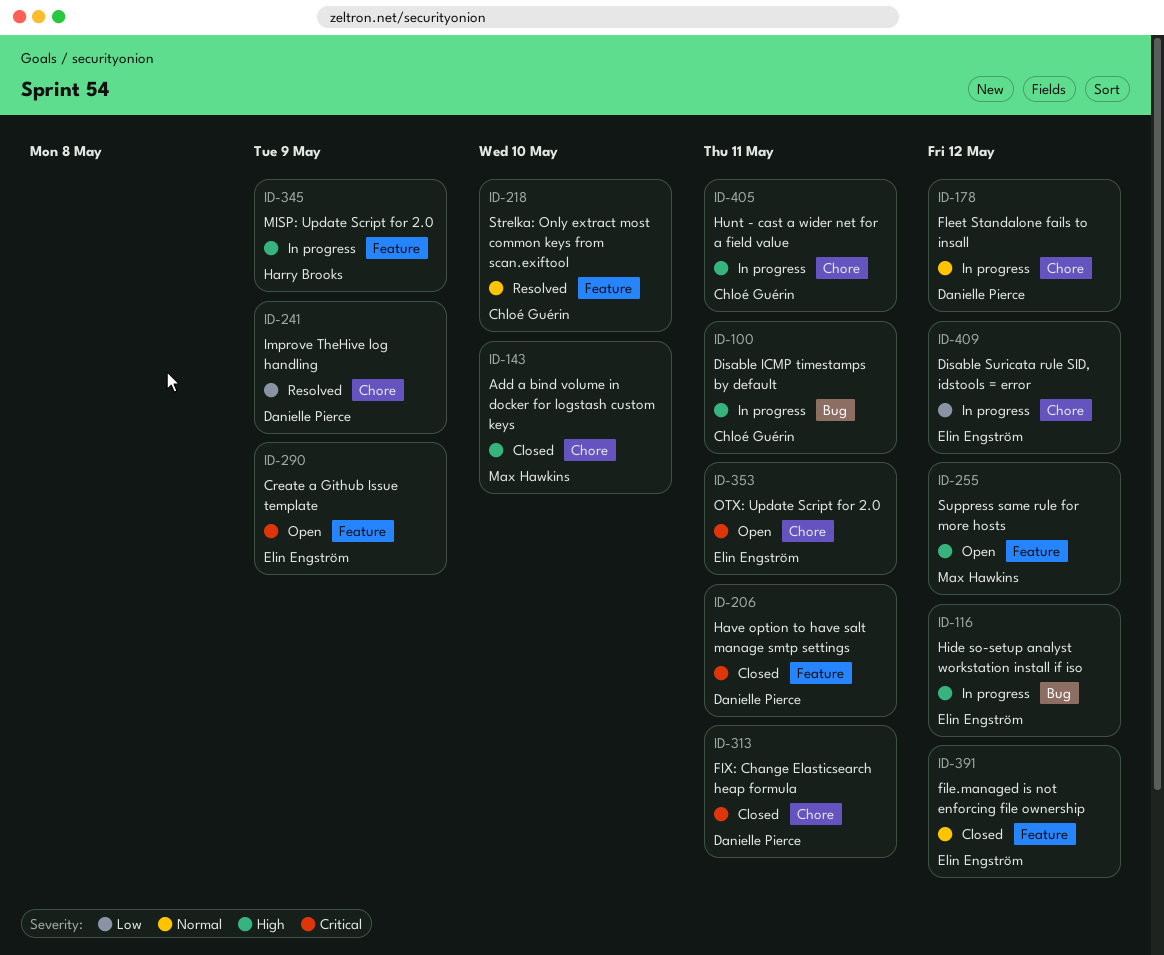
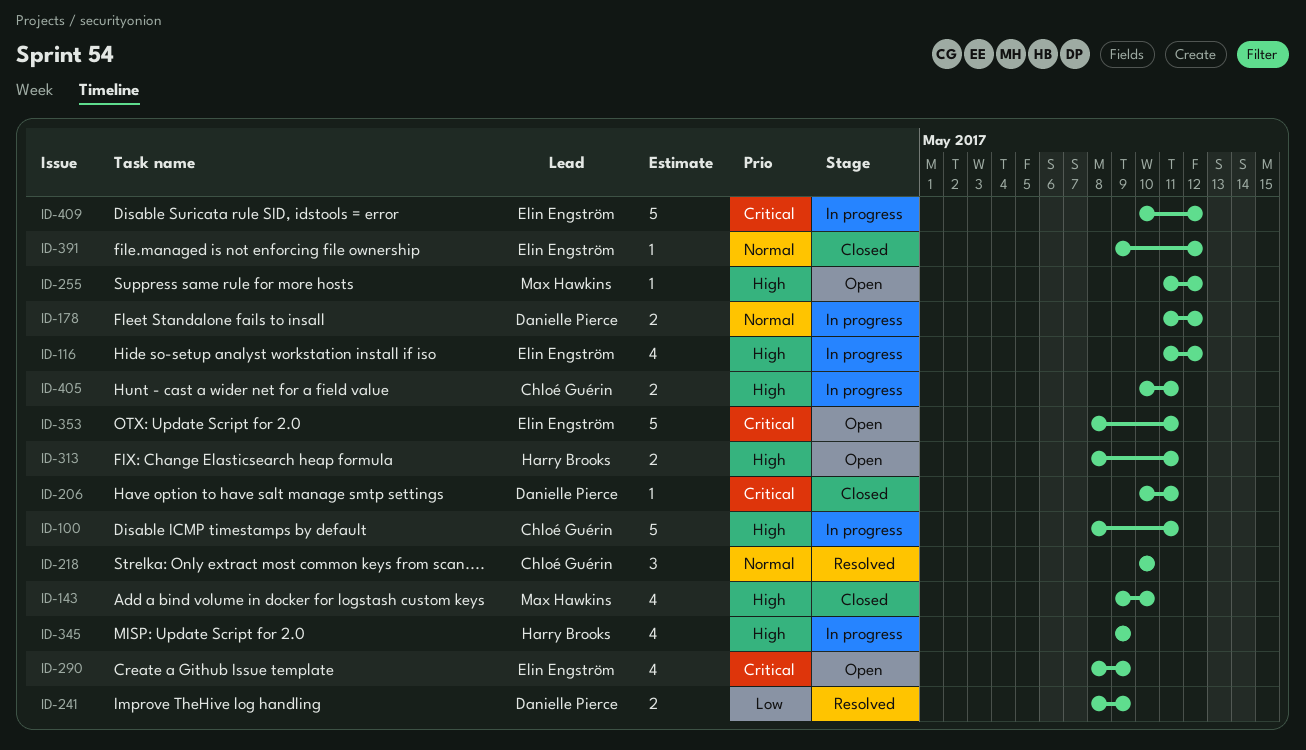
ID-313, status: Closed -> Open
ID-313, owner: Danielle Pierce -> Harry Brooks
ID-313, priority: Critical -> High
ID-409, priority: Low -> Critical

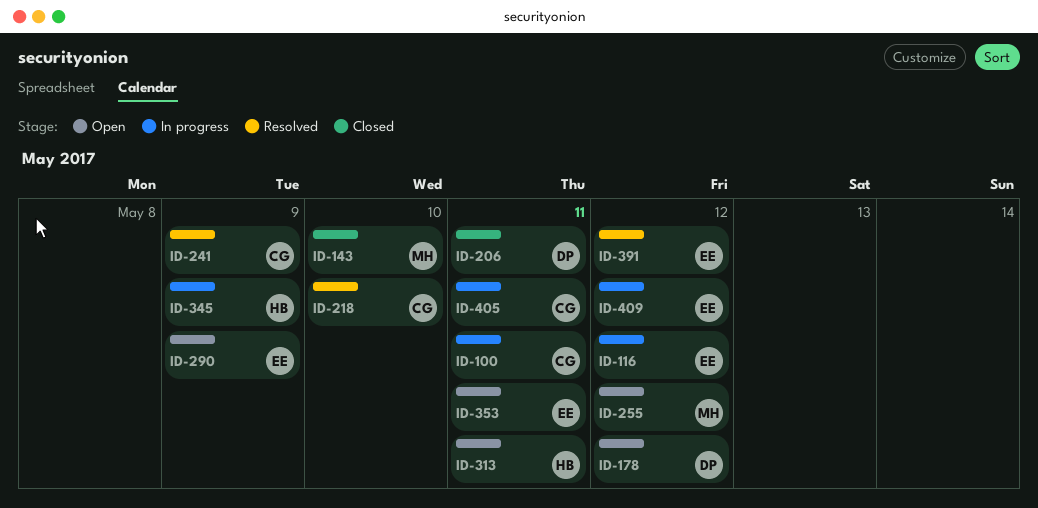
ID-178, status: In progress -> Open
ID-241, owner: Danielle Pierce -> Chloé Guérin
ID-391, status: Closed -> Resolved

